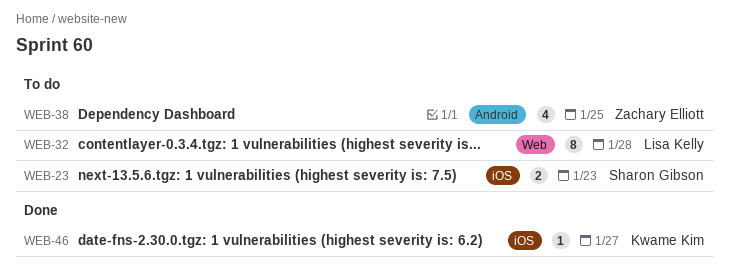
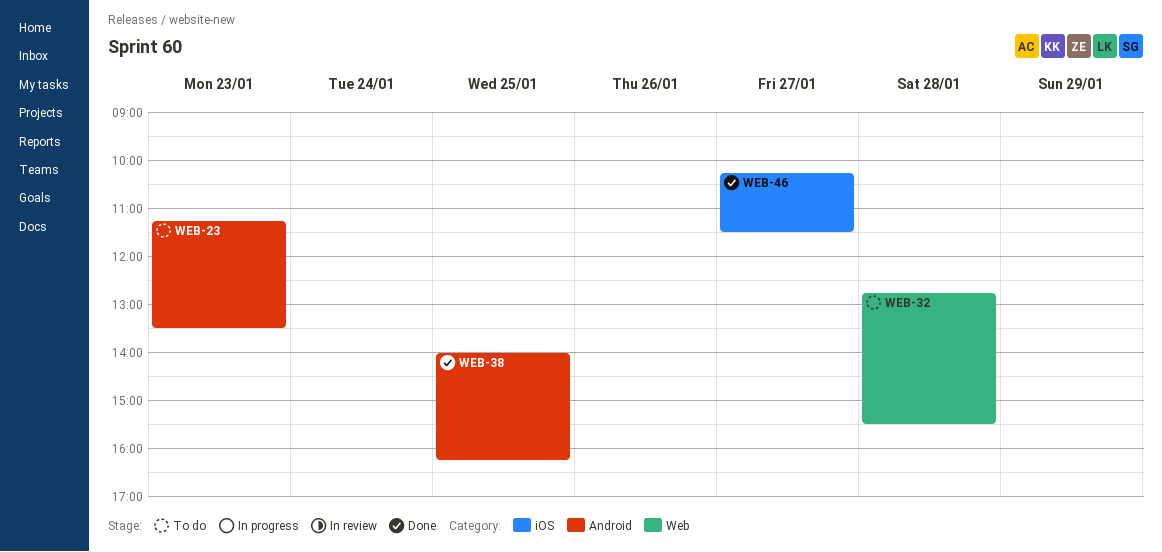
WEB-23, label: iOS -> Android
WEB-38, status: To do -> Done

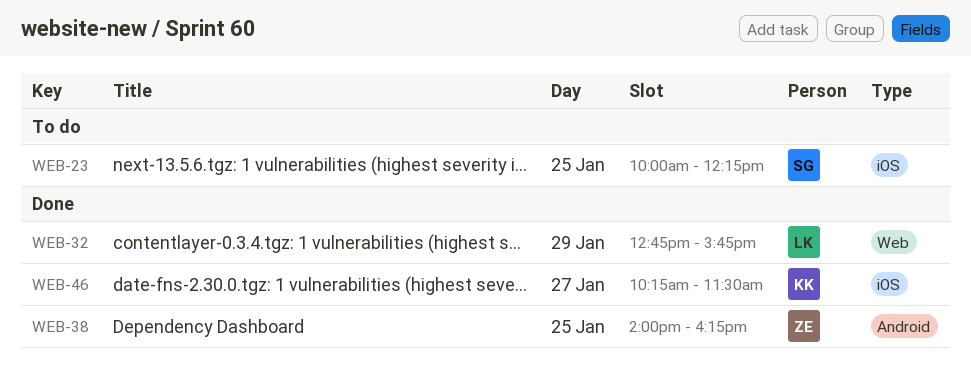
WEB-23, label: Android -> iOS
WEB-23, day: Jan 23 -> Jan 25
WEB-23, begins: 11:15 -> 10:00
WEB-23, ends: 13:30 -> 12:15
WEB-32, status: To do -> Done
WEB-32, day: Jan 28 -> Jan 29
WEB-32, ends: 15:30 -> 15:45

